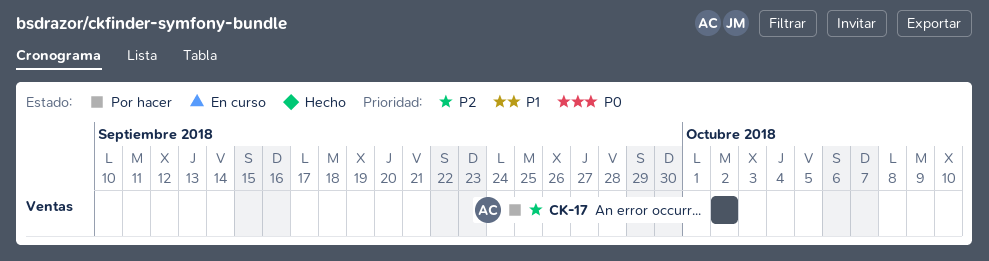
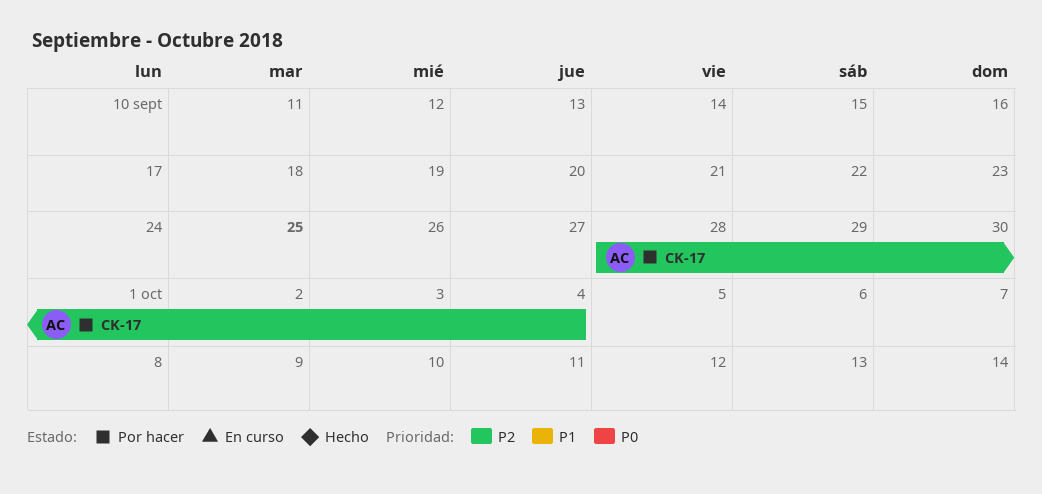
CK-17, start: Oct 2 -> Sep 28
CK-17, due: Oct 2 -> Oct 4

